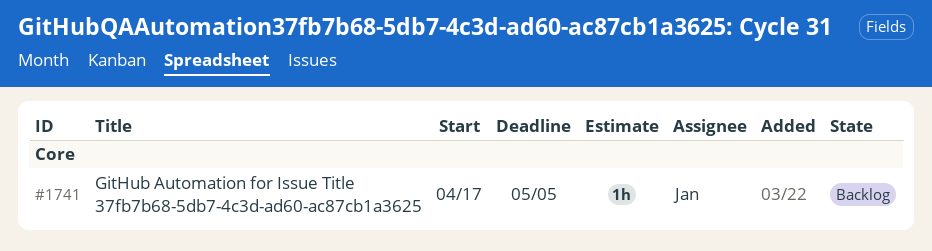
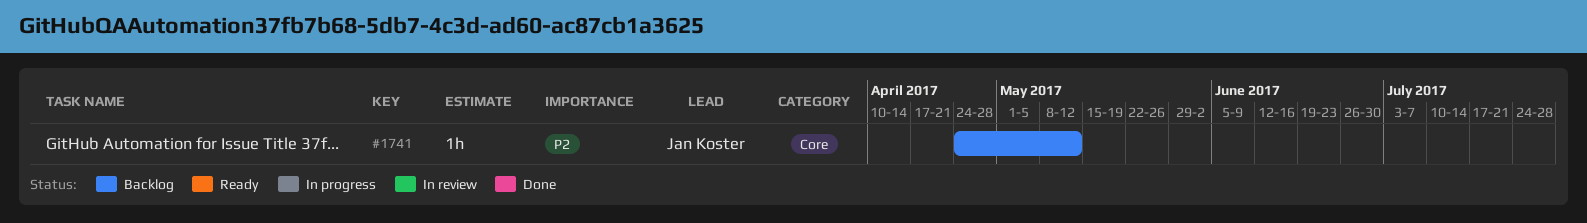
#1741, start: Apr 17 -> Apr 24
#1741, due: May 5 -> May 12

